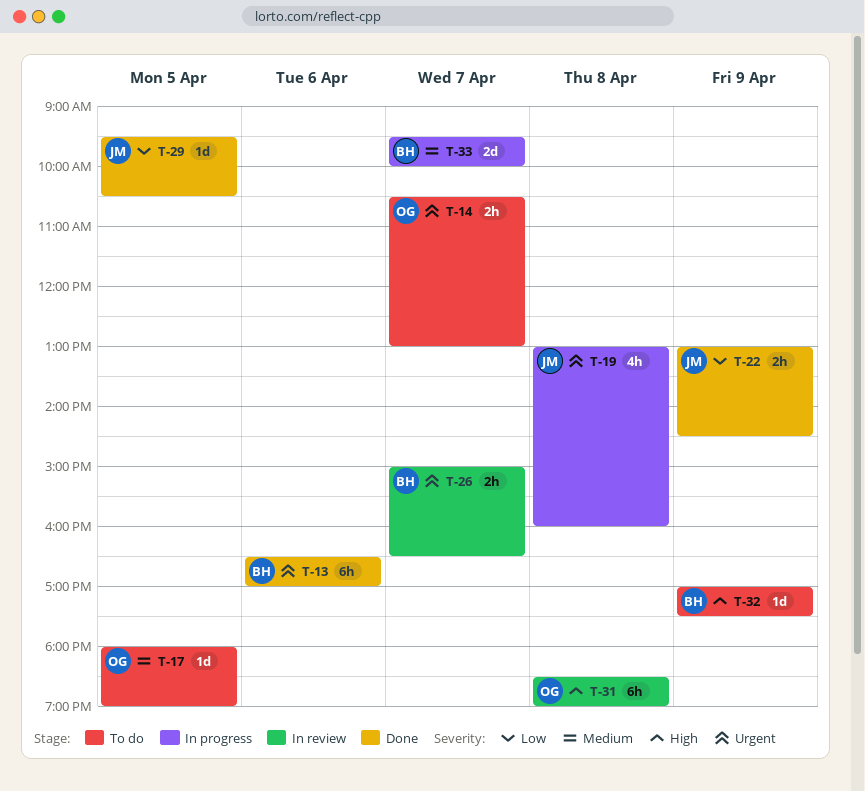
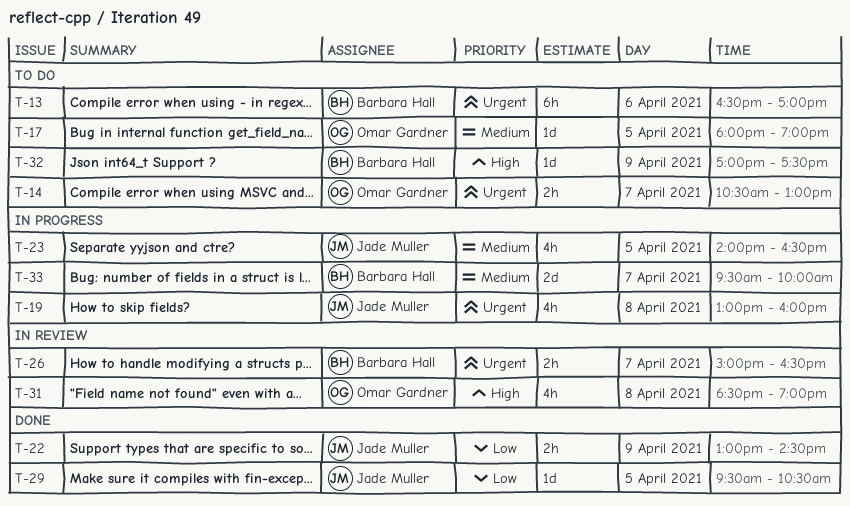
T-13, status: Done -> To do
T-23: none -> present
T-31, estimate: 6h -> 4h

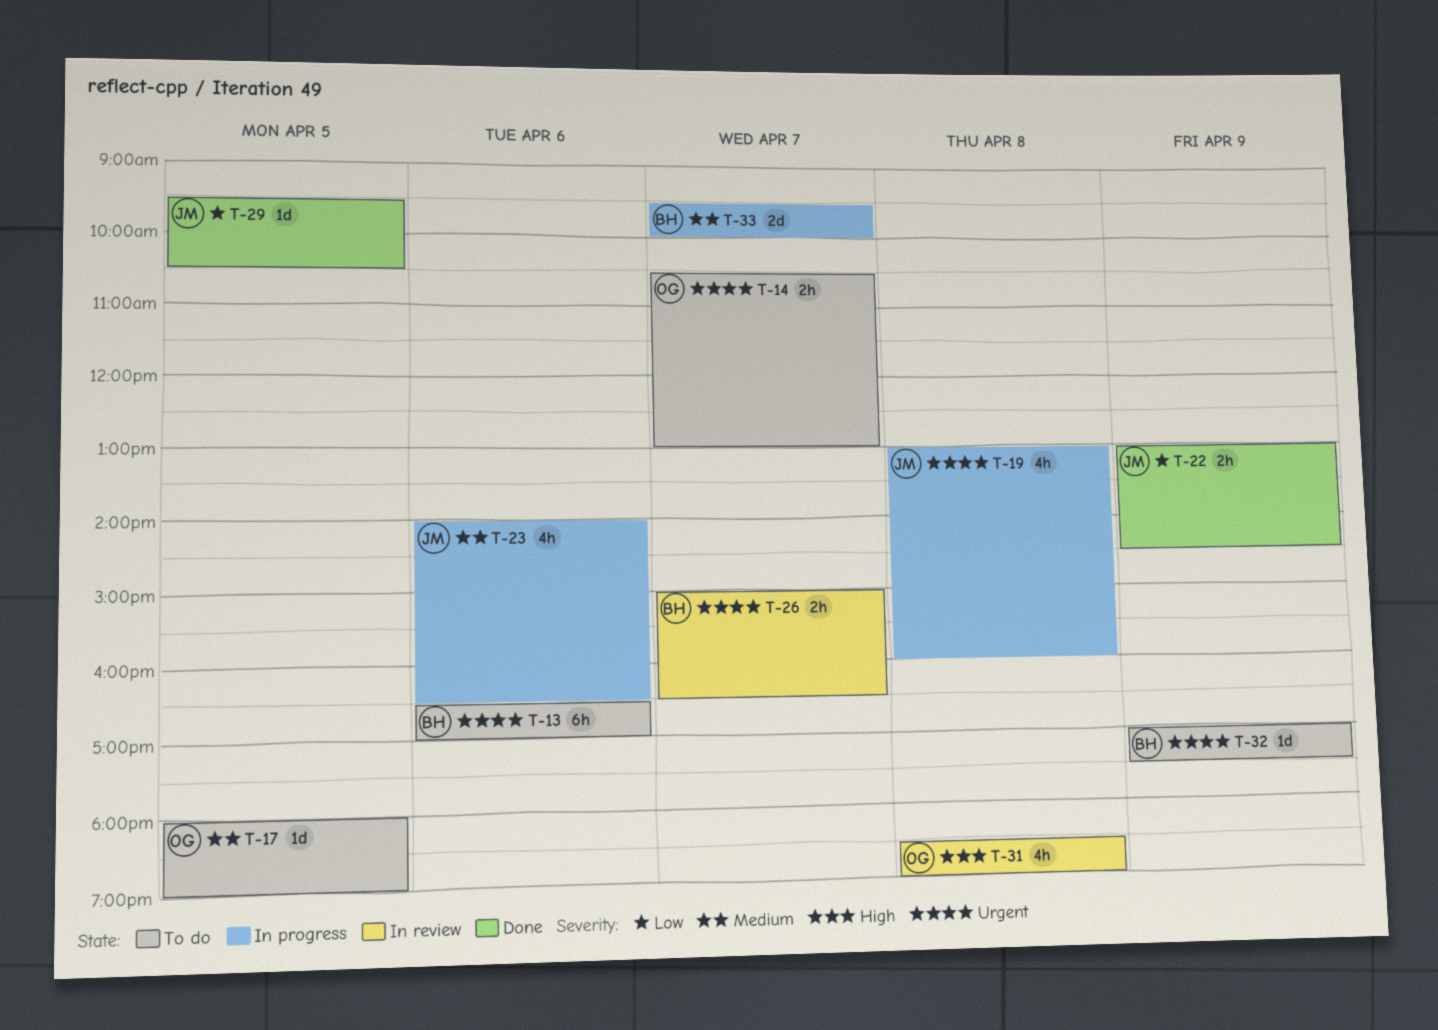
T-23, day: Apr 5 -> Apr 6
T-32, priority: High -> Urgent

